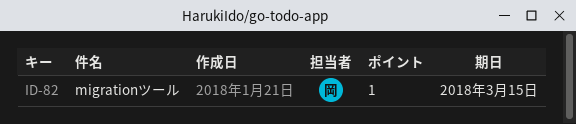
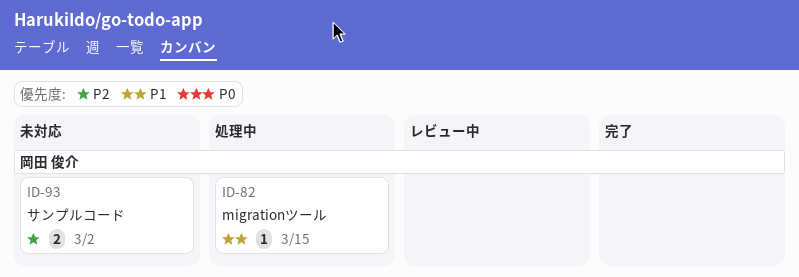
ID-93: none -> present

